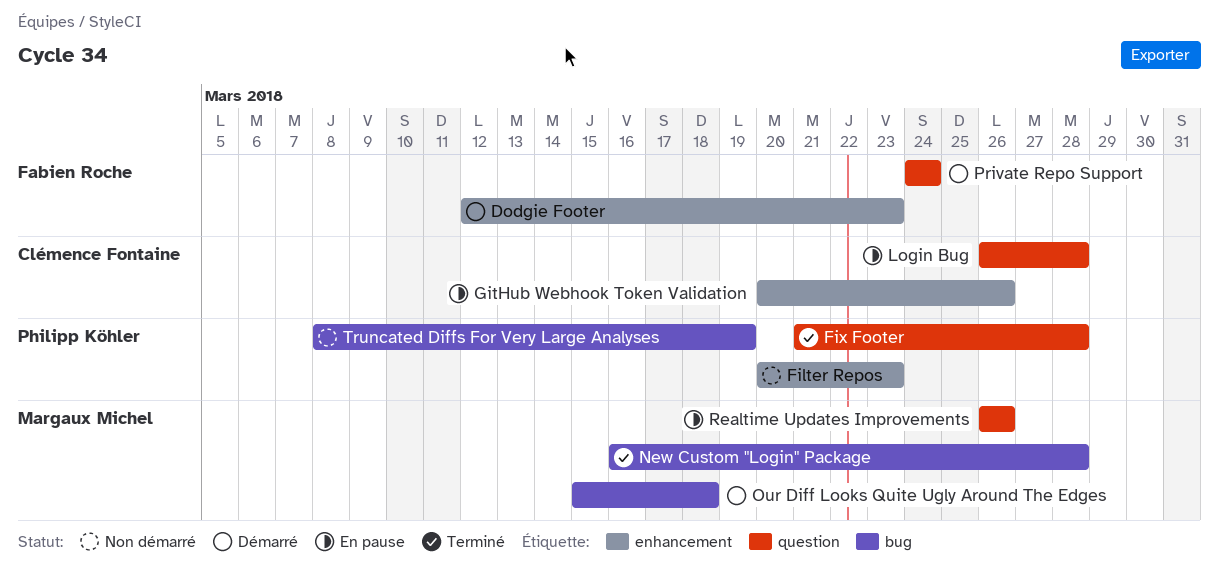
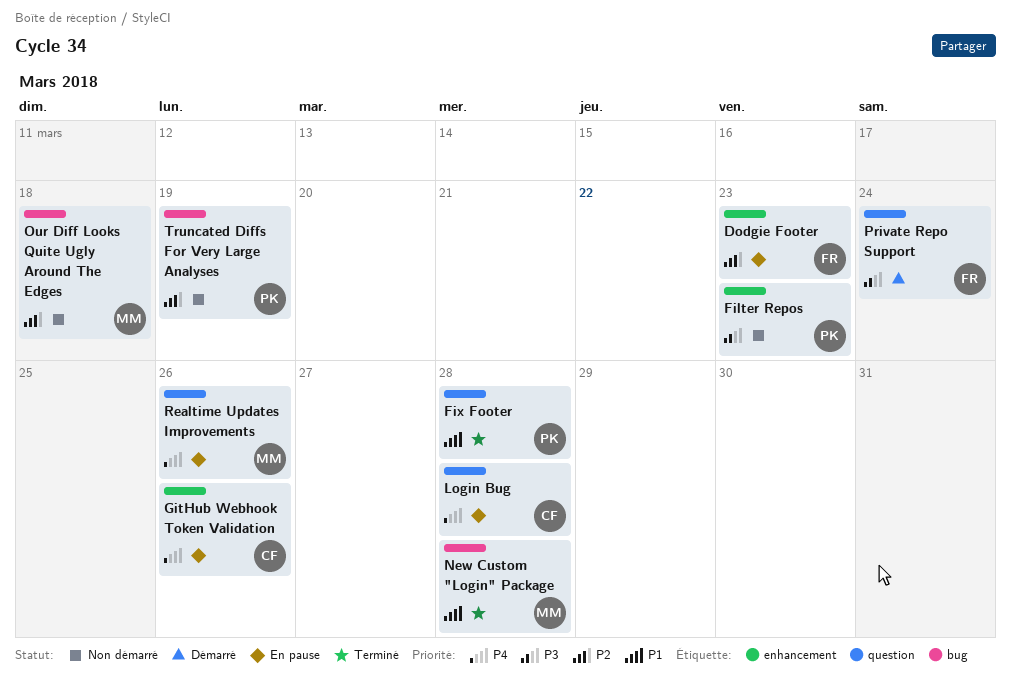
Dodgie Footer, status: Démarré -> En pause
Our Diff Looks Quite Ugly Around The Edges, status: Démarré -> Non démarré

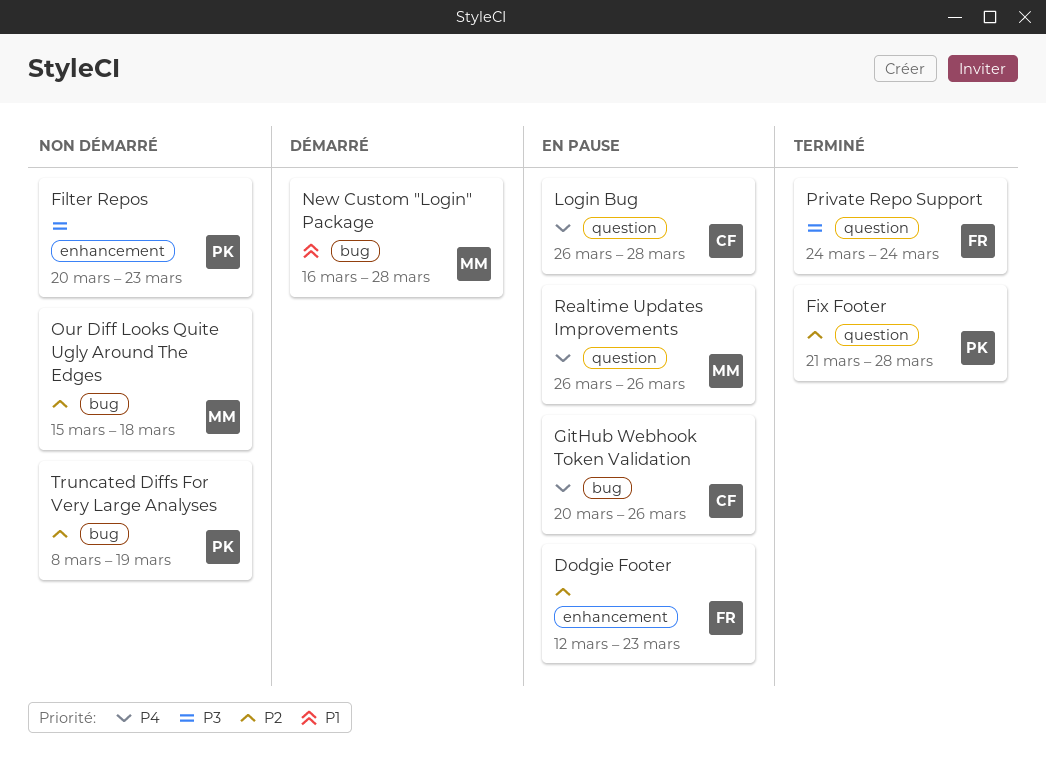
Fix Footer, priority: P1 -> P2
GitHub Webhook Token Validation, label: enhancement -> bug
New Custom "Login" Package, status: Terminé -> Démarré
Private Repo Support, status: Démarré -> Terminé

